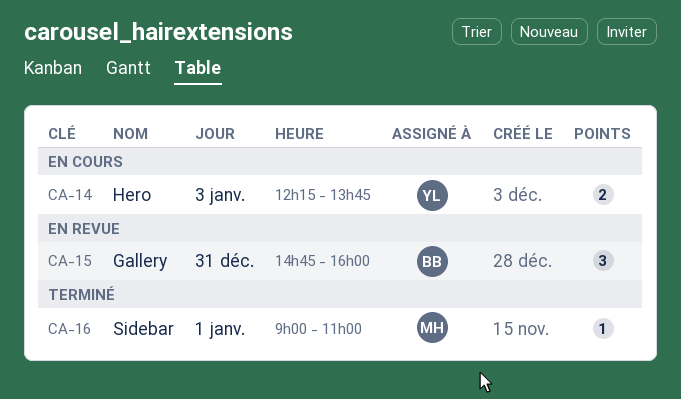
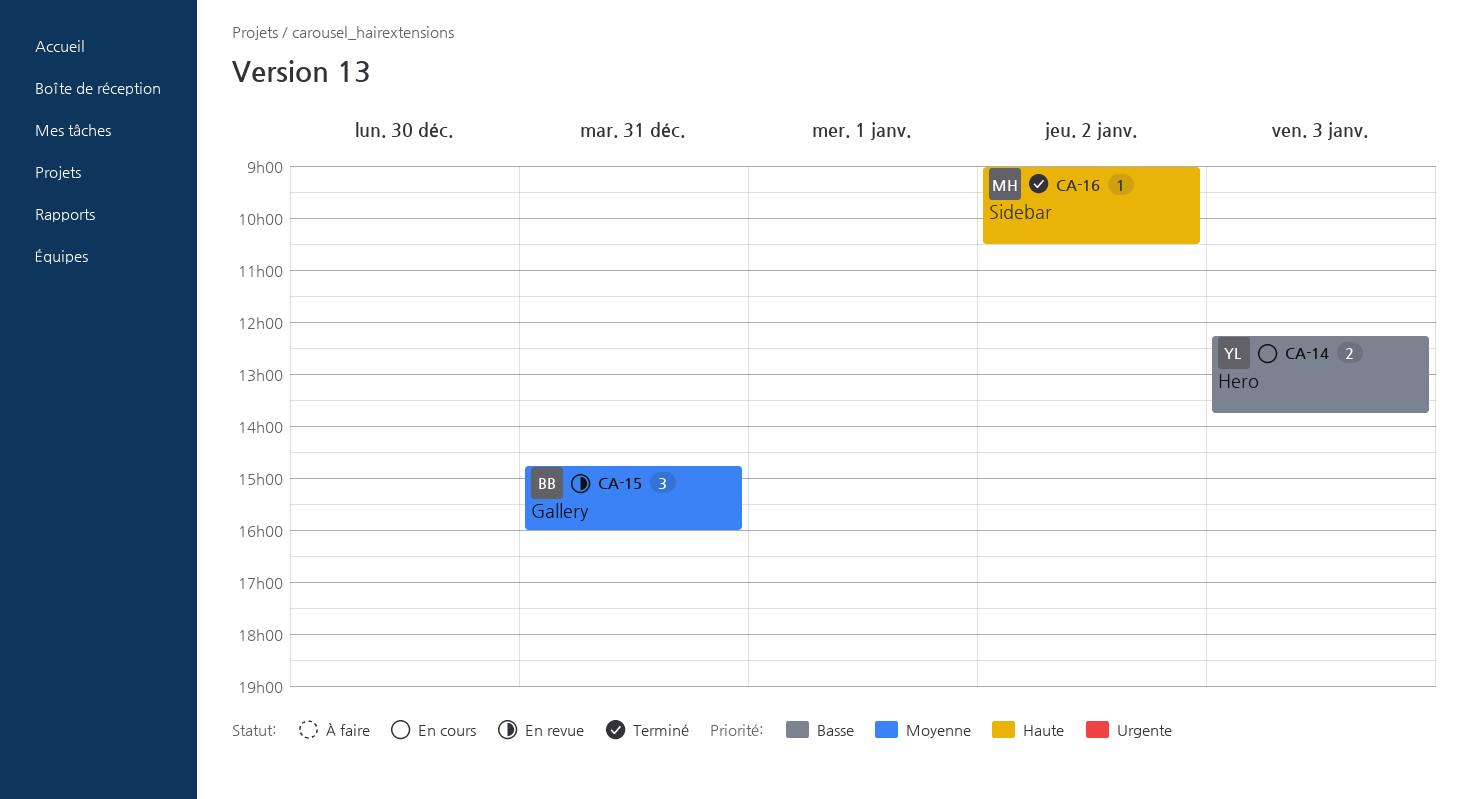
CA-16, day: Jan 1 -> Jan 2
CA-16, ends: 11:00 -> 10:30

